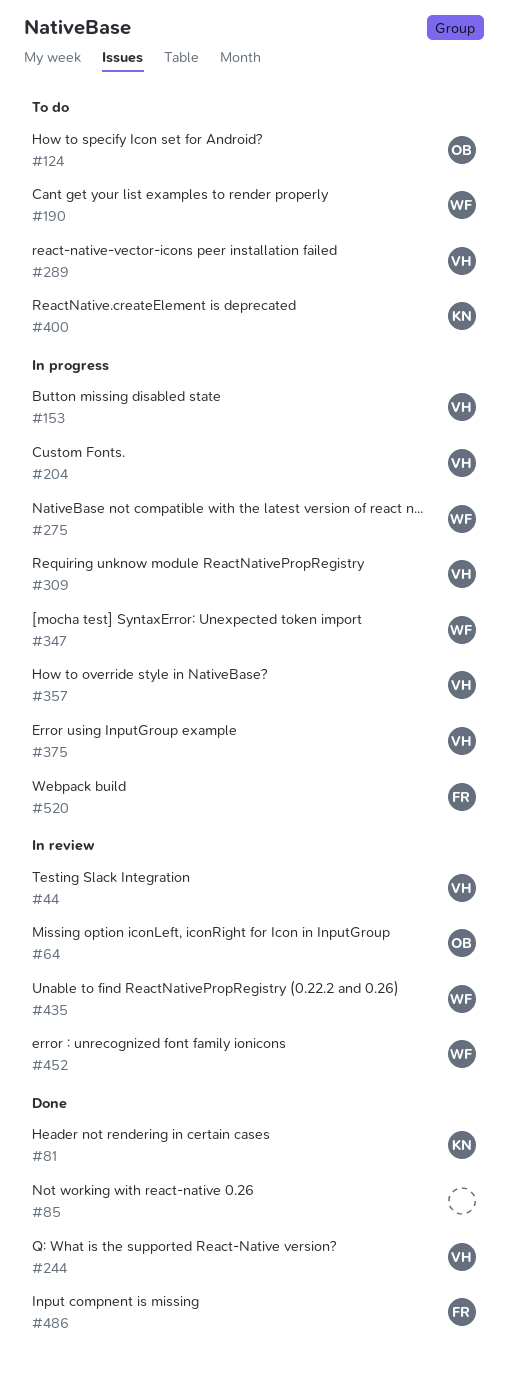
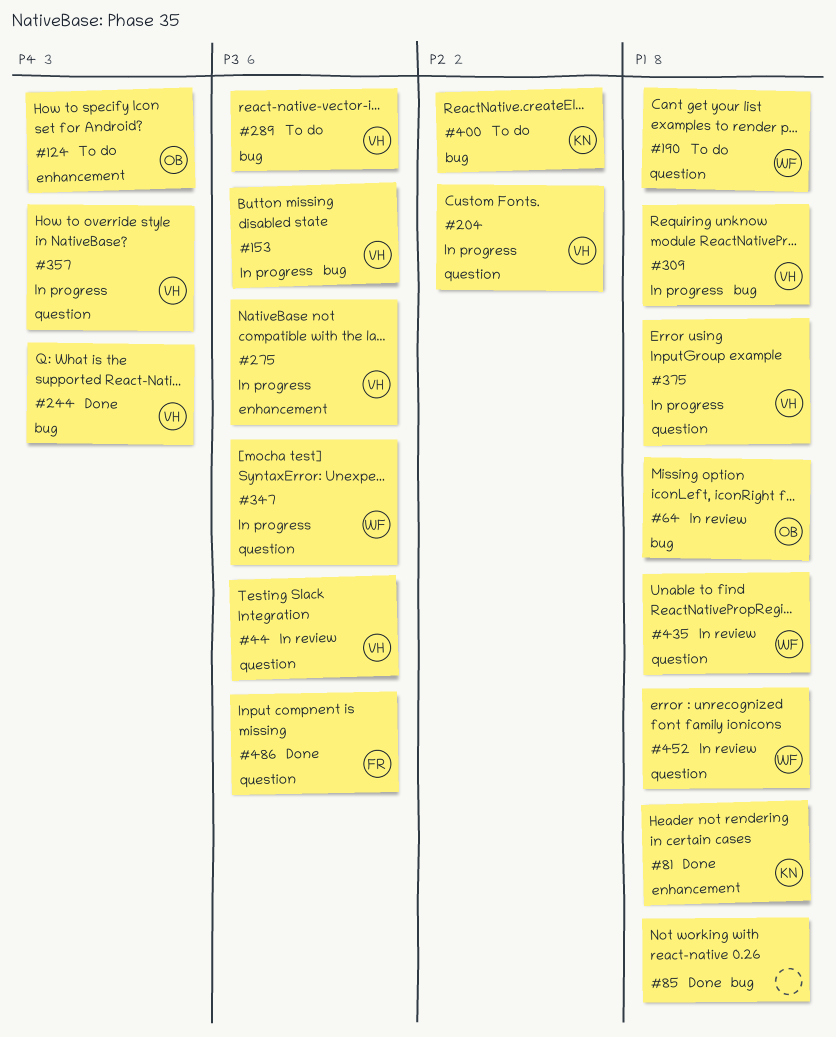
#275, owner: WF -> VH
#520: present -> none

